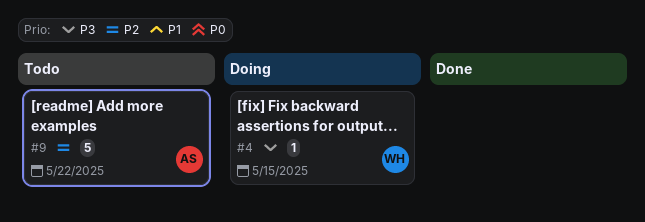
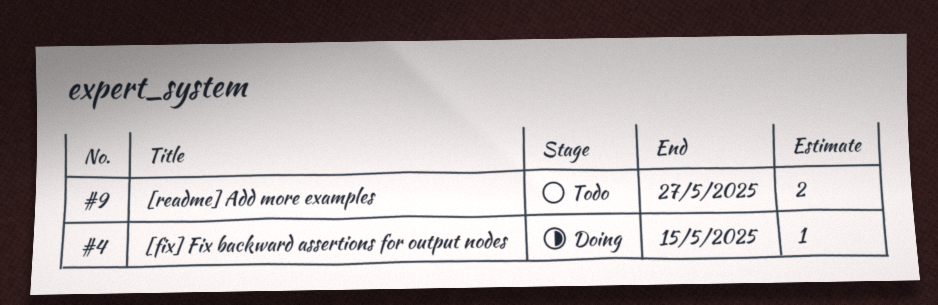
#9, estimate: 5 -> 2
#9, due: May 22 -> May 27

